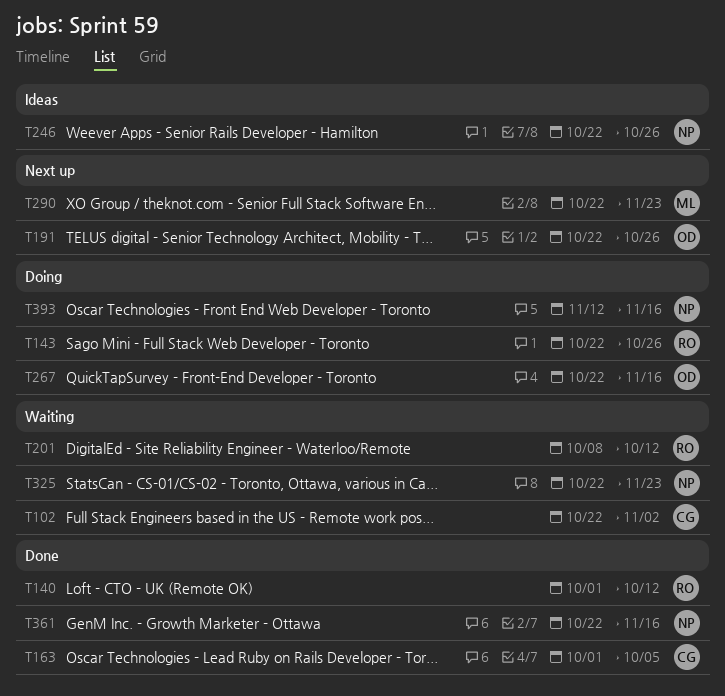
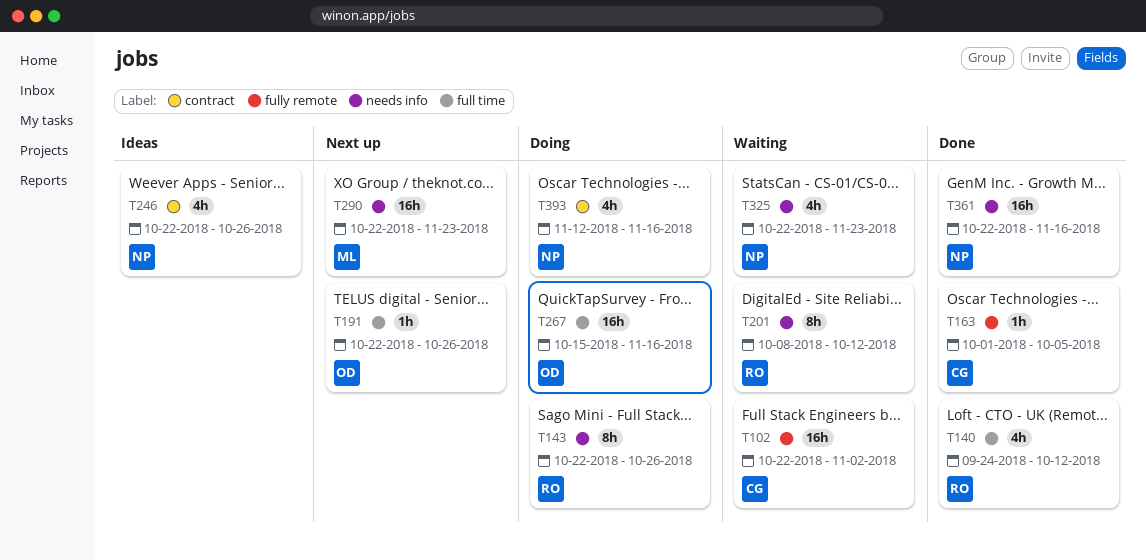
T140, start: Oct 1 -> Sep 24
T267, start: Oct 22 -> Oct 15

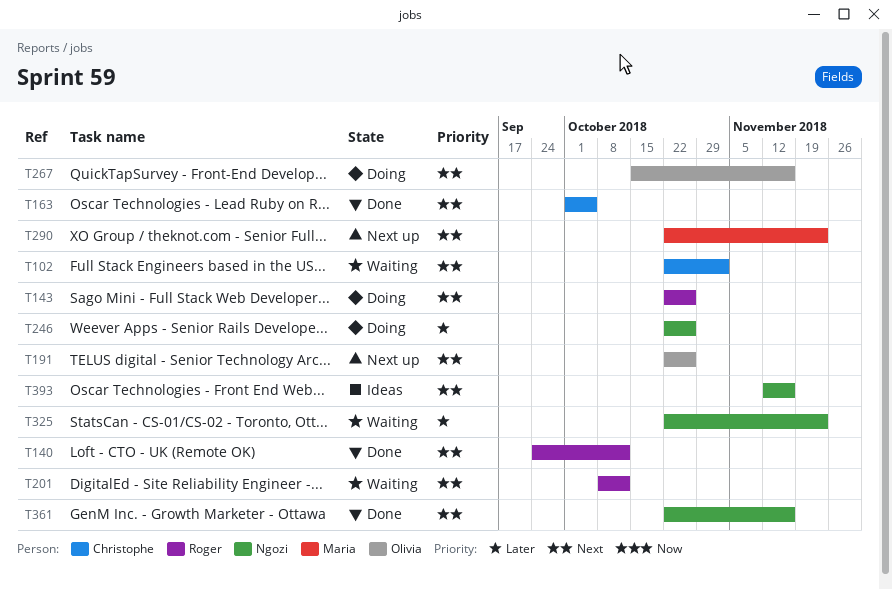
T246, status: Ideas -> Doing
T393, status: Doing -> Ideas

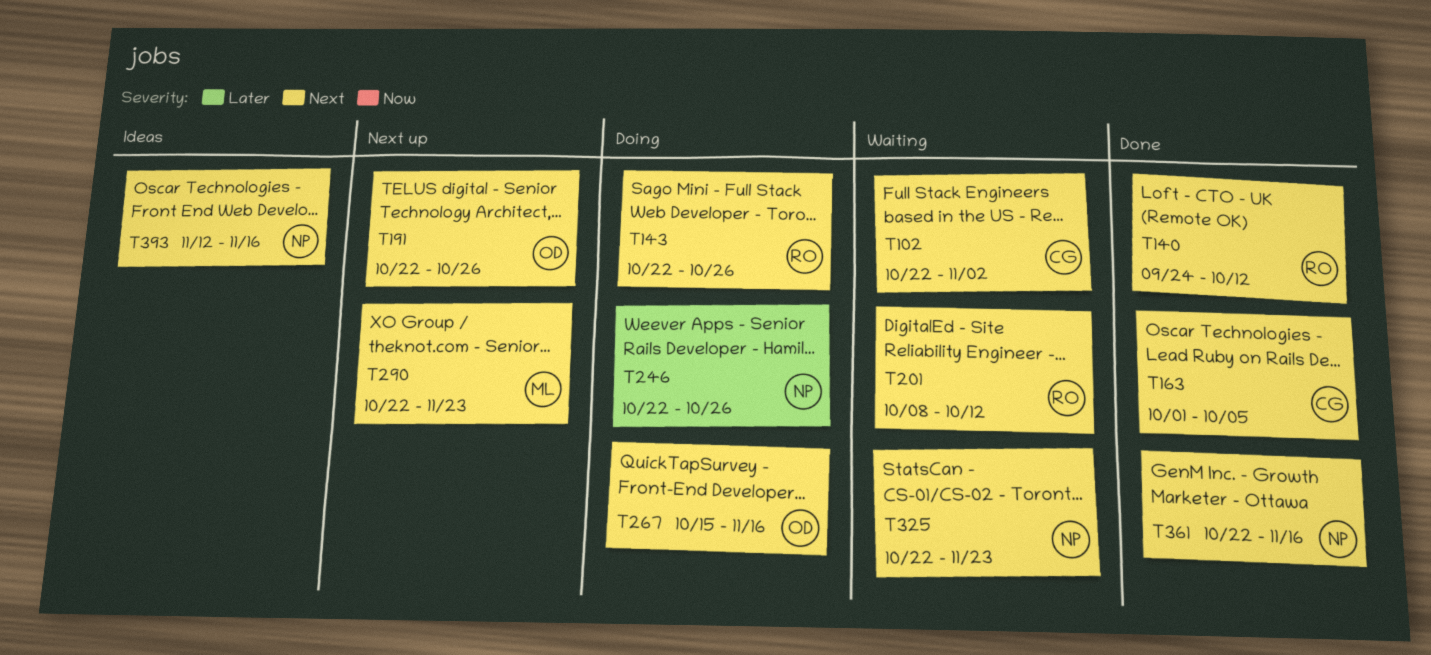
T325, priority: Later -> Next

